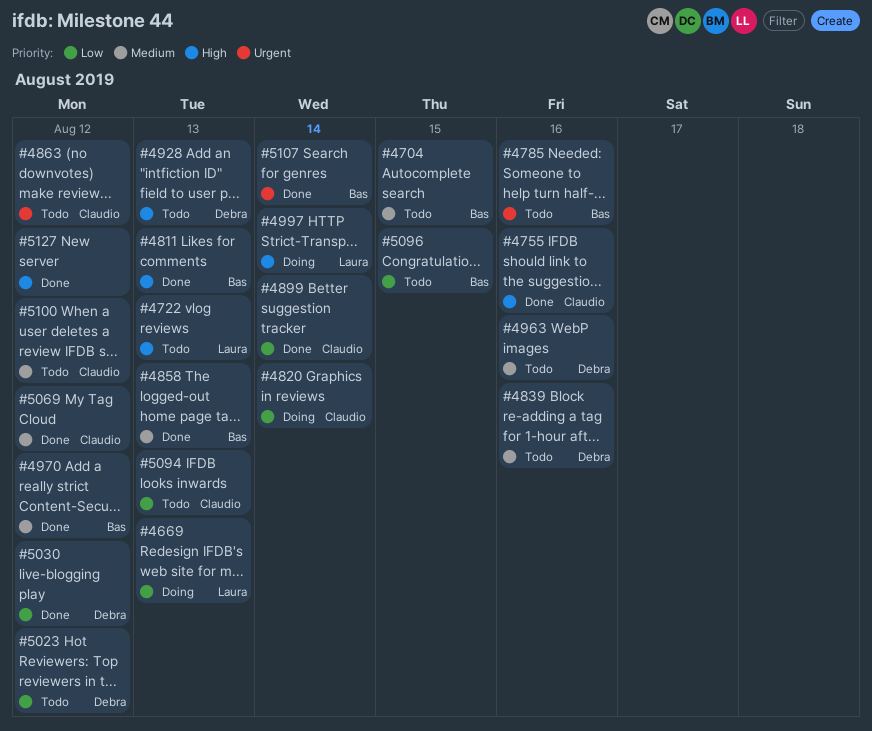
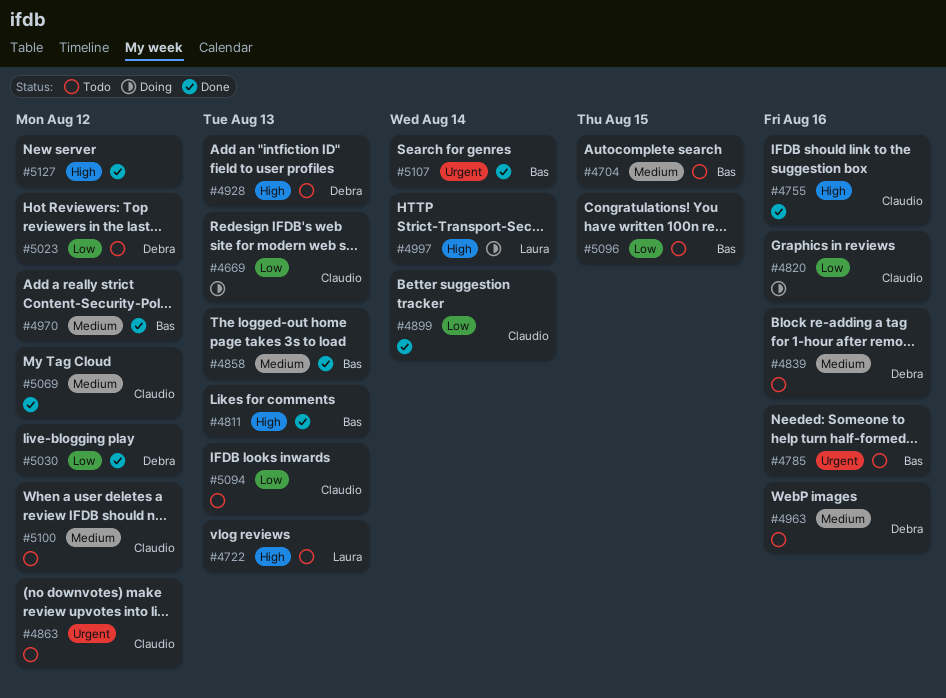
#4669, owner: Laura -> Claudio
#4820, due: Aug 14 -> Aug 16

